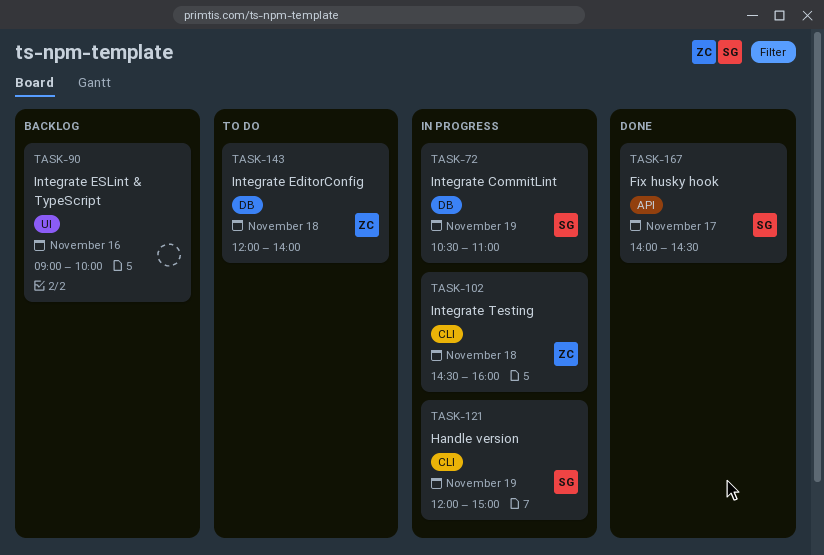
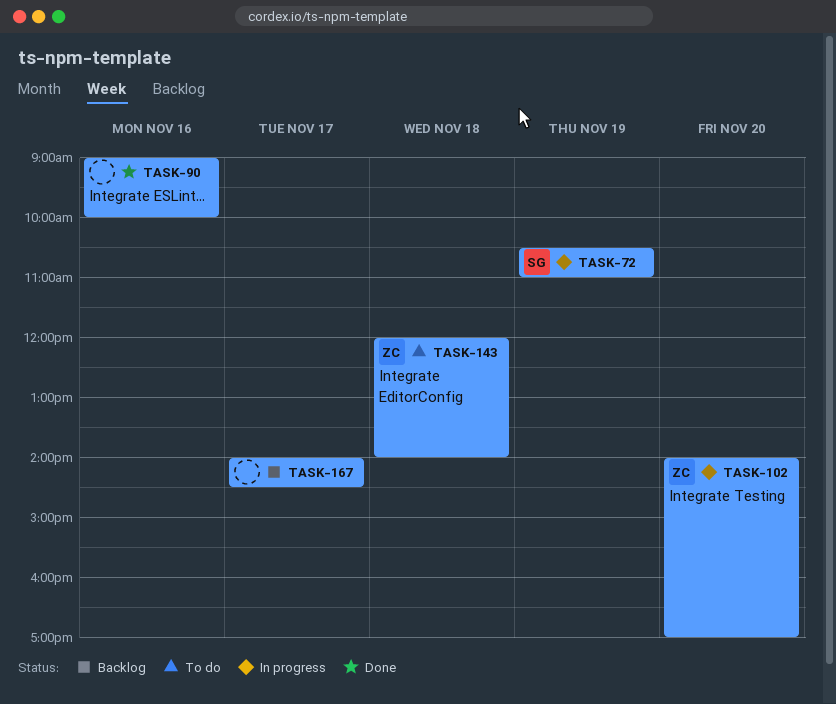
TASK-90, status: Backlog -> Done
TASK-102, day: Nov 18 -> Nov 20
TASK-102, begins: 14:30 -> 14:00
TASK-102, ends: 16:00 -> 17:00
TASK-121: present -> none
TASK-167, status: Done -> Backlog
TASK-167, owner: SG -> none

